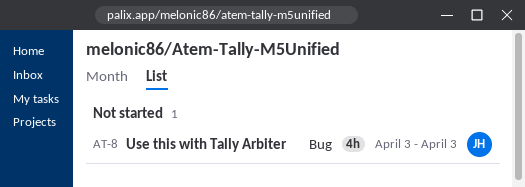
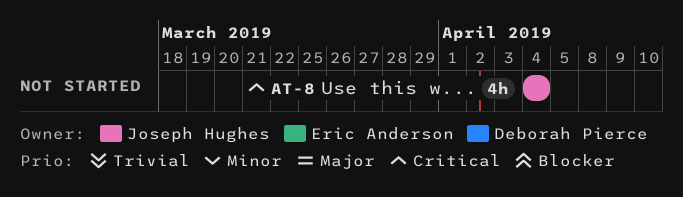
AT-8, start: Apr 3 -> Apr 4
AT-8, due: Apr 3 -> Apr 4

